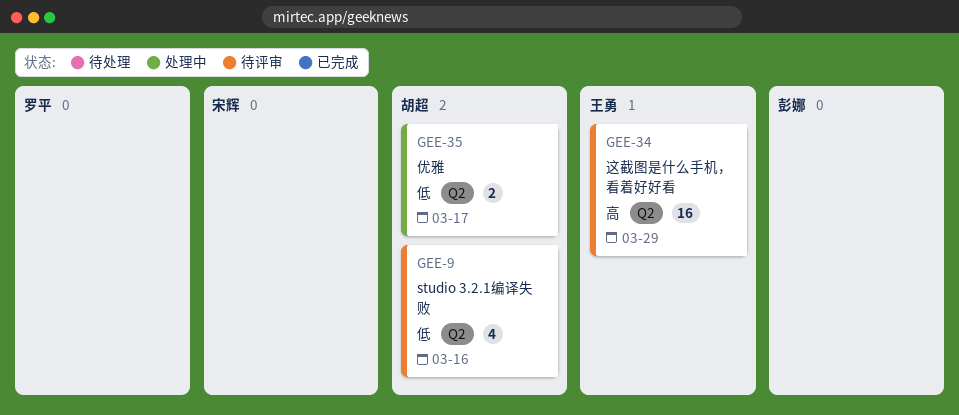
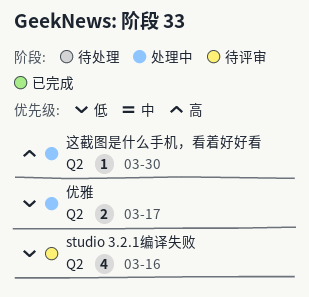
这截图是什么手机，看着好好看, status: 待评审 -> 处理中
这截图是什么手机，看着好好看, estimate: 16 -> 1
这截图是什么手机，看着好好看, due: Mar 29 -> Mar 30

